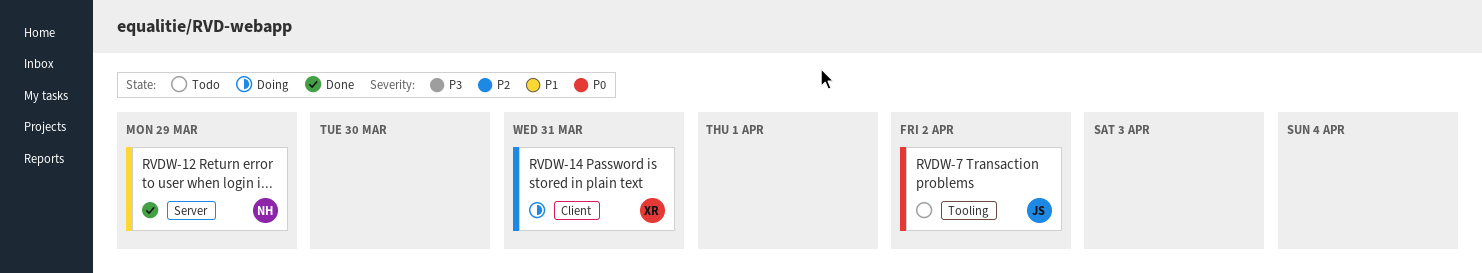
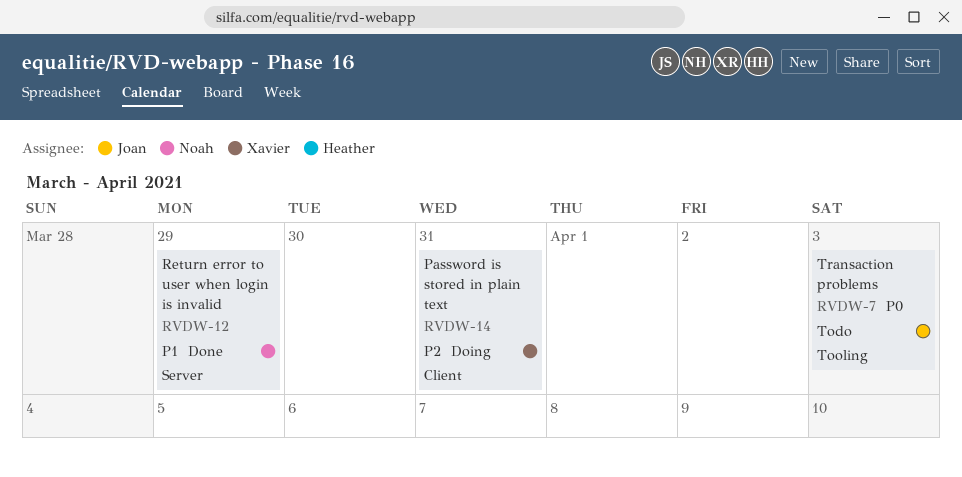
RVDW-7, due: Apr 2 -> Apr 3

